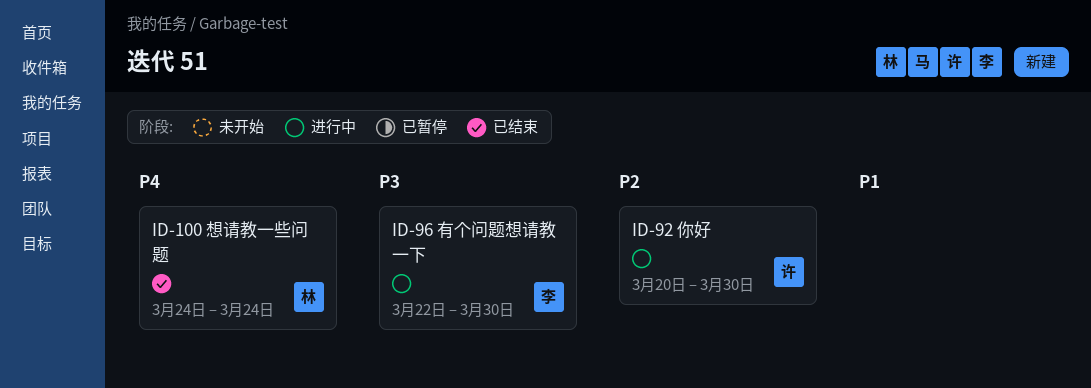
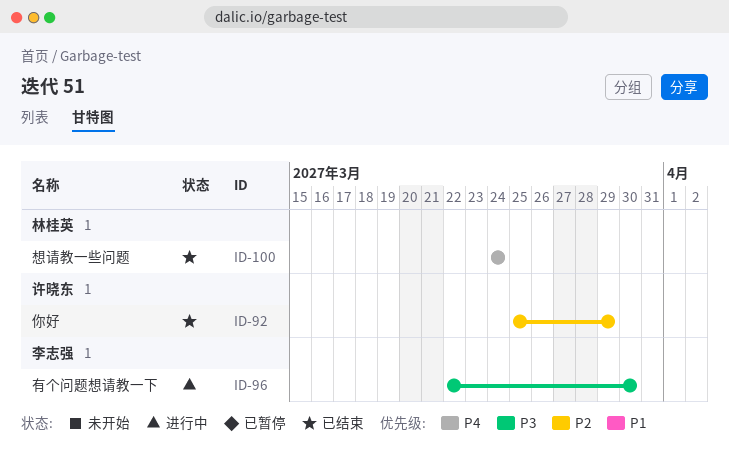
ID-92, status: 进行中 -> 已结束
ID-92, start: Mar 20 -> Mar 25
ID-92, due: Mar 30 -> Mar 29

